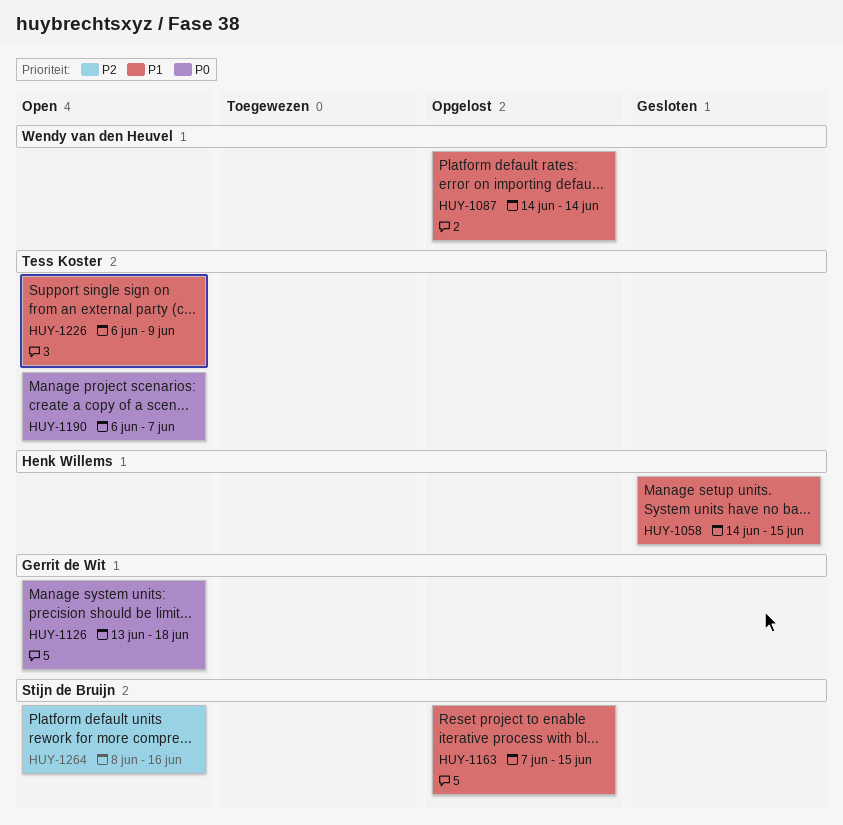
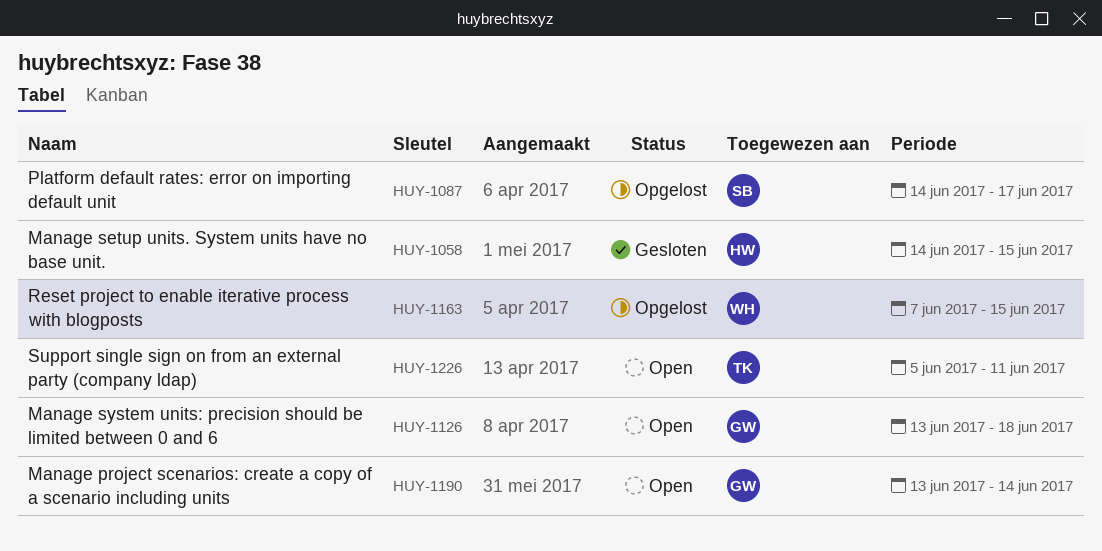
HUY-1087, owner: Wendy van den Heuvel -> Stijn de Bruijn
HUY-1087, due: Jun 14 -> Jun 17
HUY-1163, owner: Stijn de Bruijn -> Wendy van den Heuvel
HUY-1190, owner: Tess Koster -> Gerrit de Wit
HUY-1190, start: Jun 6 -> Jun 13
HUY-1190, due: Jun 7 -> Jun 14
HUY-1226, start: Jun 6 -> Jun 5
HUY-1226, due: Jun 9 -> Jun 11
HUY-1264: present -> none

